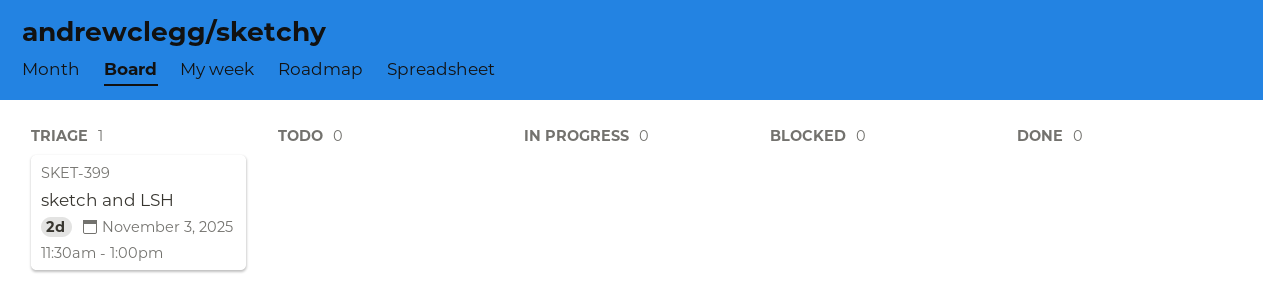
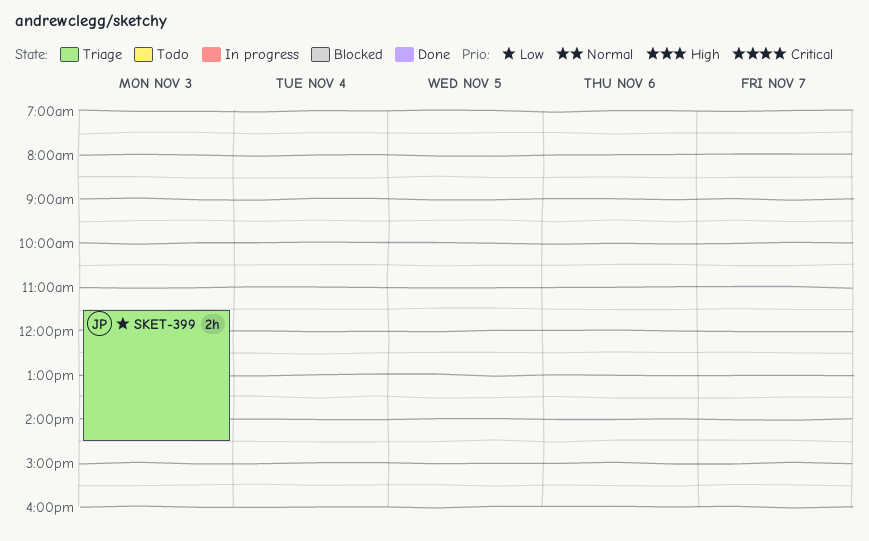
SKET-399, estimate: 2d -> 2h
SKET-399, ends: 13:00 -> 14:30

